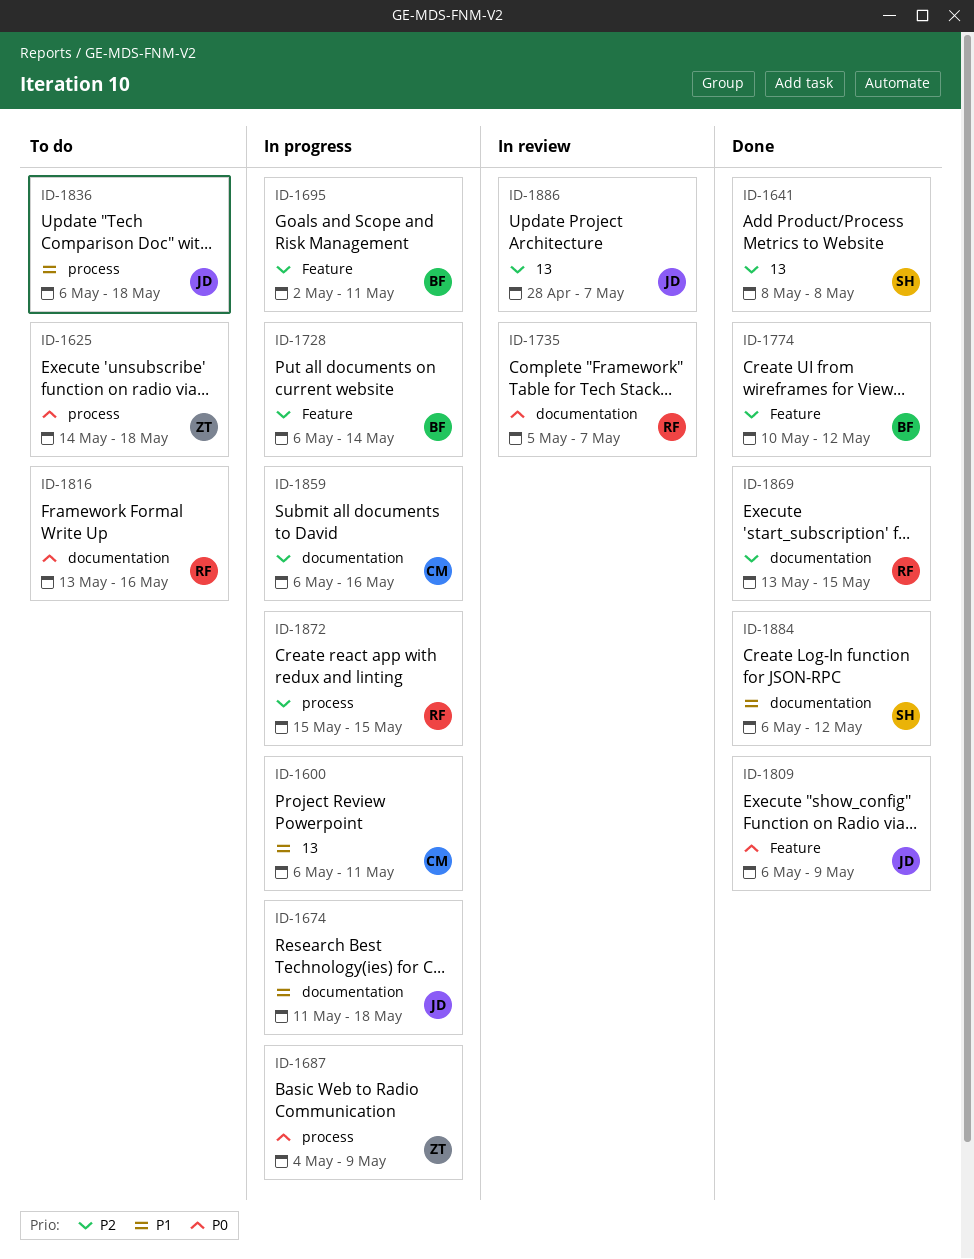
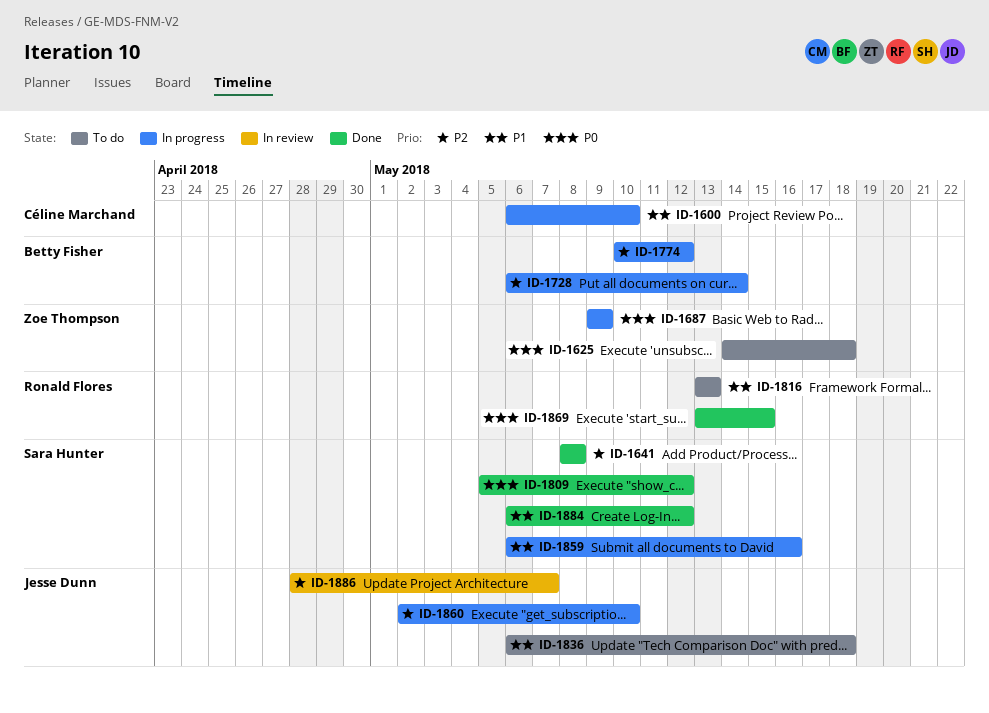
ID-1600, due: May 11 -> May 10
ID-1674: present -> none
ID-1687, start: May 4 -> May 9
ID-1695: present -> none
ID-1735: present -> none
ID-1774, status: Done -> In progress
ID-1809, owner: Jesse Dunn -> Sara Hunter
ID-1809, start: May 6 -> May 5
ID-1809, due: May 9 -> May 12
ID-1816, priority: P0 -> P1
ID-1816, due: May 16 -> May 13
ID-1859, owner: Céline Marchand -> Sara Hunter
ID-1859, priority: P2 -> P1
ID-1860: none -> present
ID-1869, priority: P2 -> P0
ID-1872: present -> none

